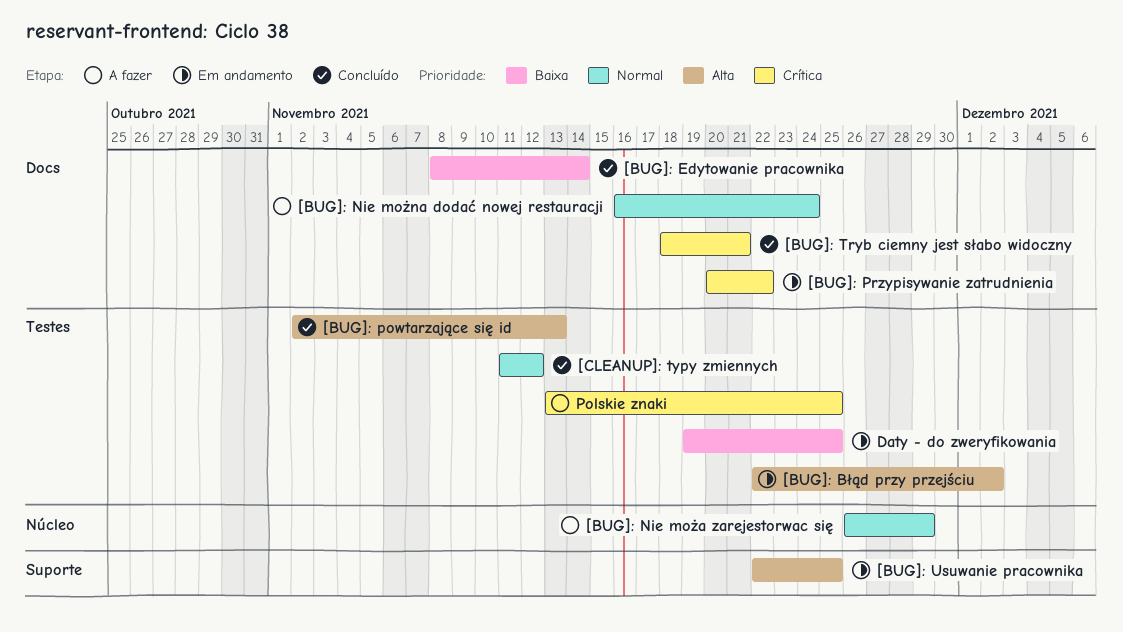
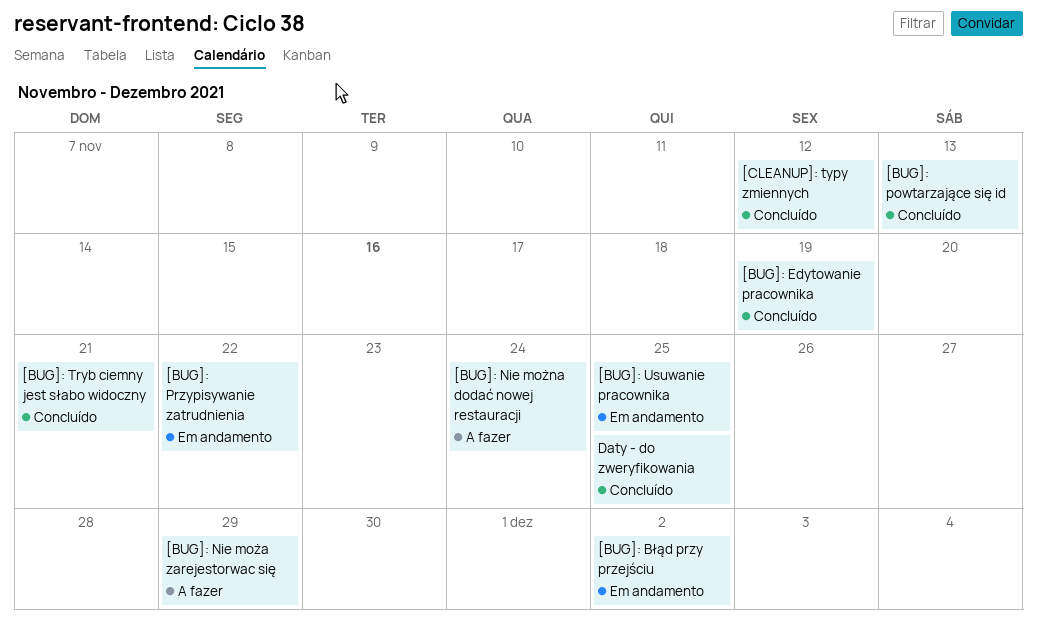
[BUG]: Edytowanie pracownika, due: Nov 14 -> Nov 19
Daty - do zweryfikowania, status: Em andamento -> Concluído
Polskie znaki: present -> none

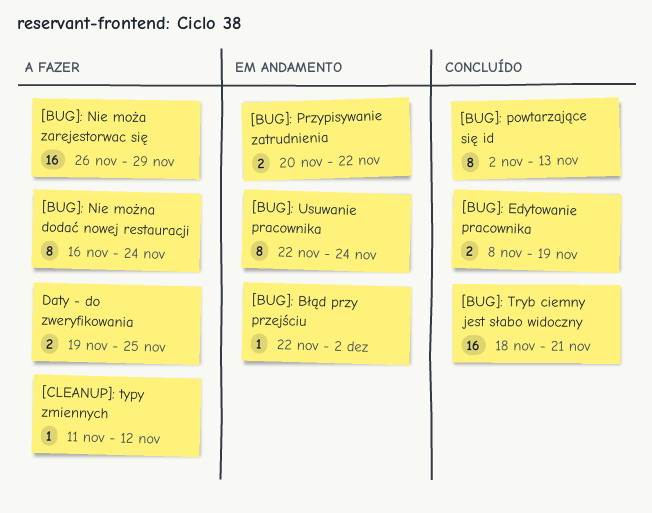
[BUG]: Usuwanie pracownika, due: Nov 25 -> Nov 24
[CLEANUP]: typy zmiennych, status: Concluído -> A fazer
Daty - do zweryfikowania, status: Concluído -> A fazer

